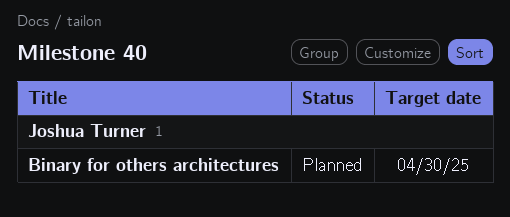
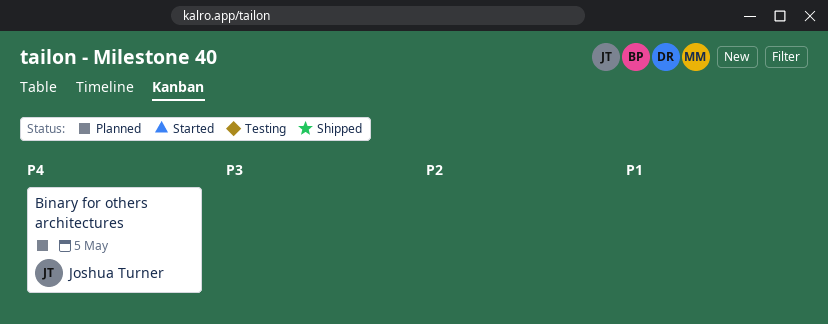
Binary for others architectures, due: Apr 30 -> May 5

